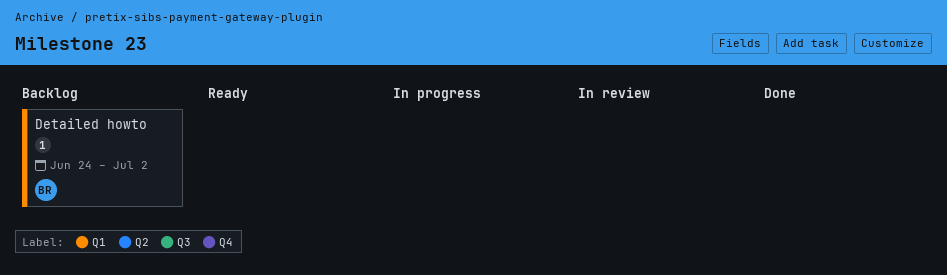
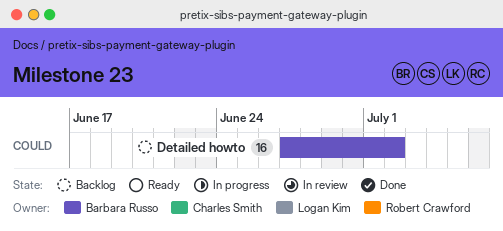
Detailed howto, estimate: 1 -> 16
Detailed howto, start: Jun 24 -> Jun 27

